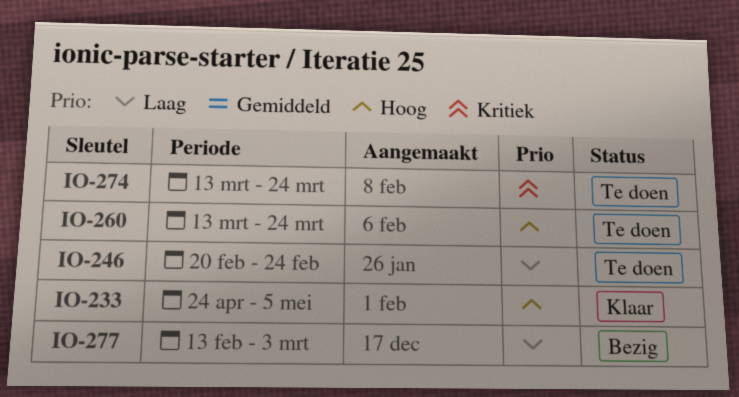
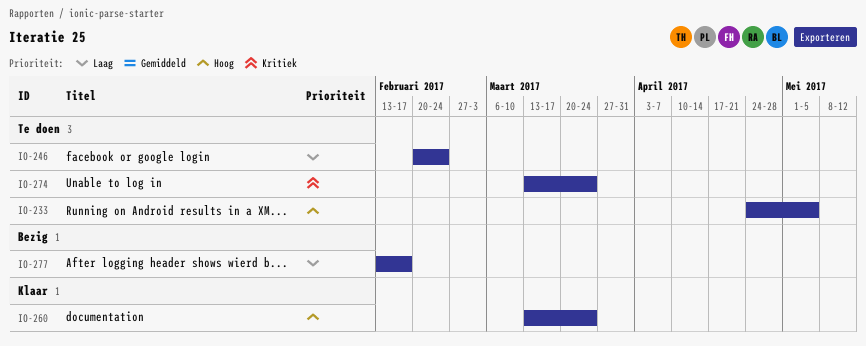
IO-233, status: Klaar -> Te doen
IO-260, status: Te doen -> Klaar
IO-277, due: Mar 3 -> Feb 17

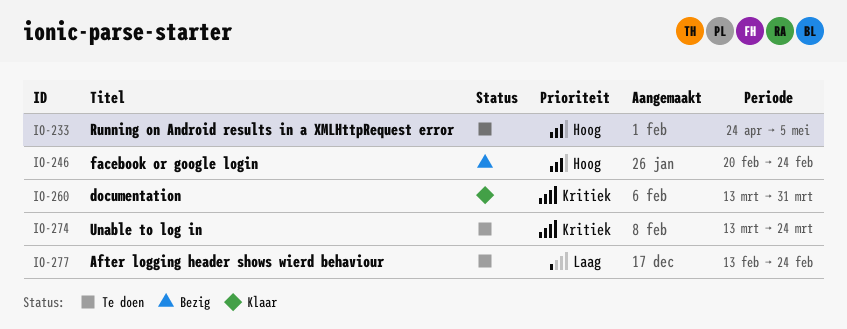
IO-246, status: Te doen -> Bezig
IO-246, priority: Laag -> Hoog
IO-260, priority: Hoog -> Kritiek
IO-260, due: Mar 24 -> Mar 31
IO-277, status: Bezig -> Te doen
IO-277, due: Feb 17 -> Feb 24

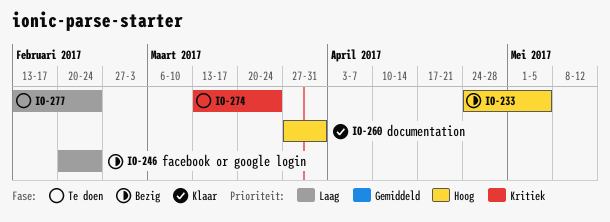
IO-233, status: Te doen -> Bezig
IO-246, priority: Hoog -> Laag
IO-260, priority: Kritiek -> Hoog
IO-260, start: Mar 13 -> Mar 27

